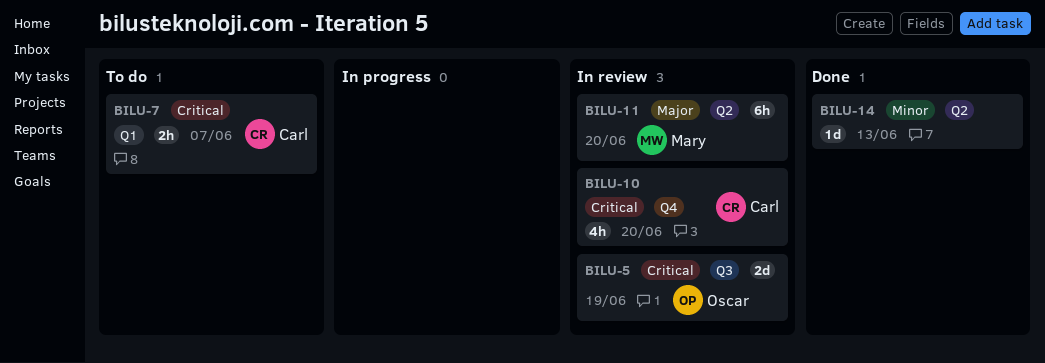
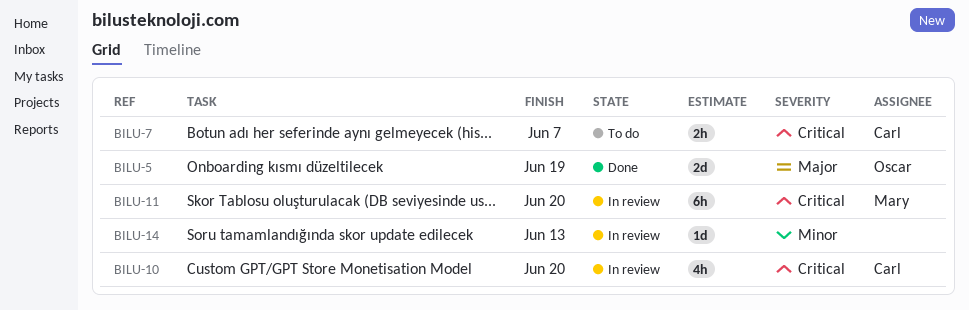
BILU-5, status: In review -> Done
BILU-5, priority: Critical -> Major
BILU-11, priority: Major -> Critical
BILU-14, status: Done -> In review

